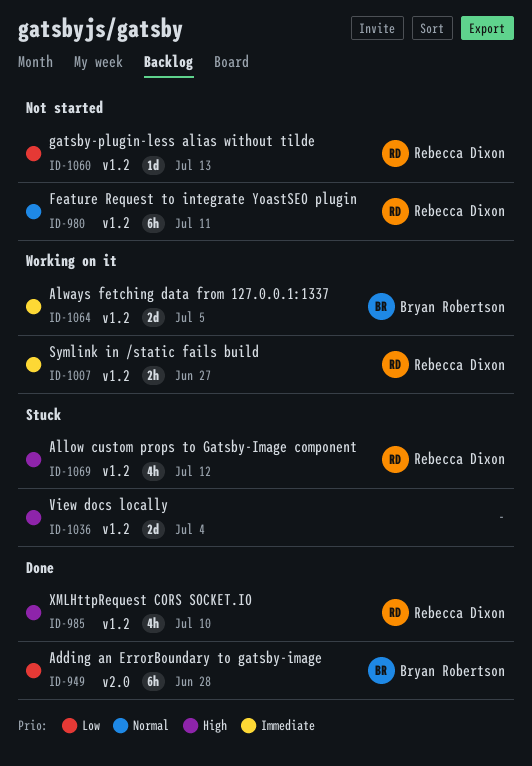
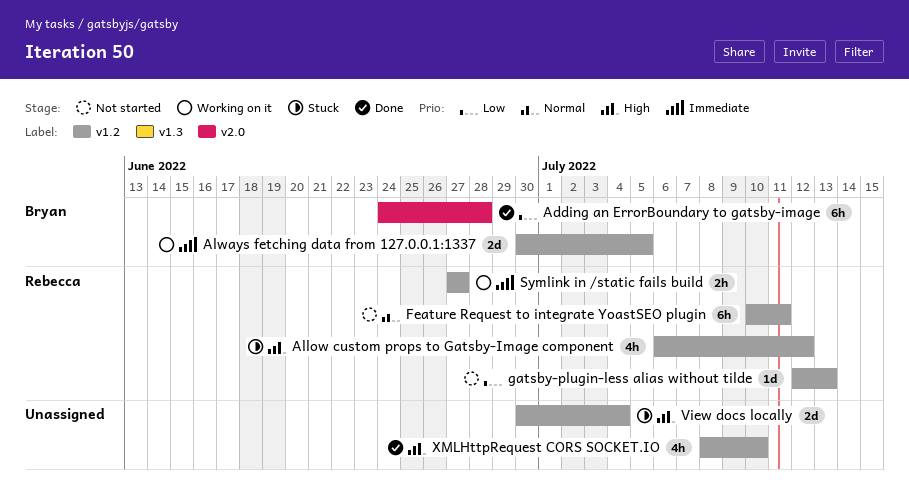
XMLHttpRequest CORS SOCKET.IO, owner: Rebecca Dixon -> none

